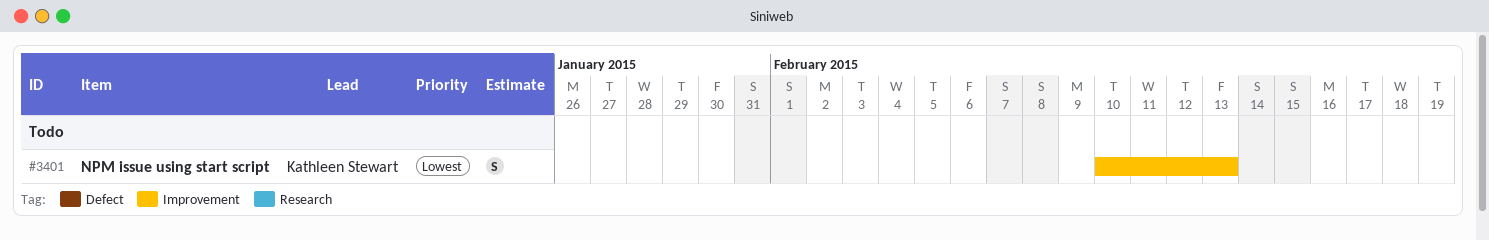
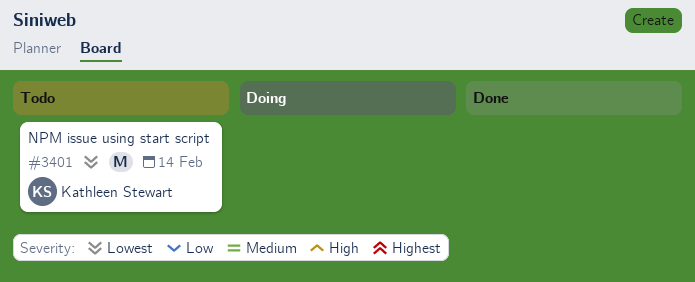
#3401, estimate: S -> M
#3401, due: Feb 13 -> Feb 14

